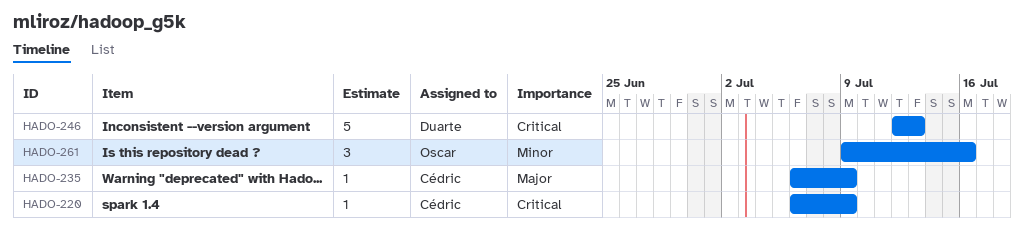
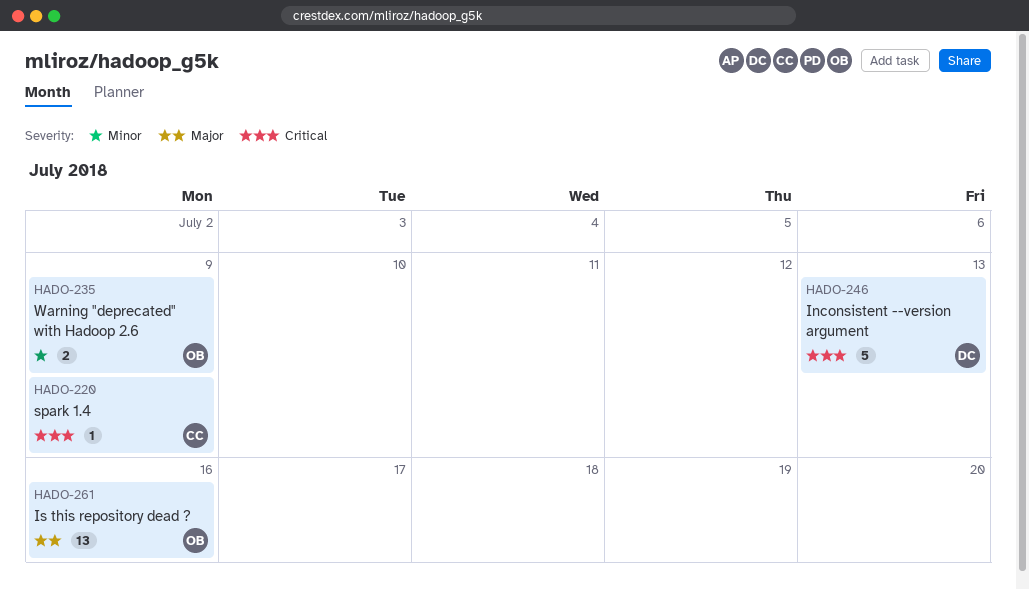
HADO-235, owner: Cédric -> Oscar
HADO-235, priority: Major -> Minor
HADO-235, estimate: 1 -> 2
HADO-261, priority: Minor -> Major
HADO-261, estimate: 3 -> 13

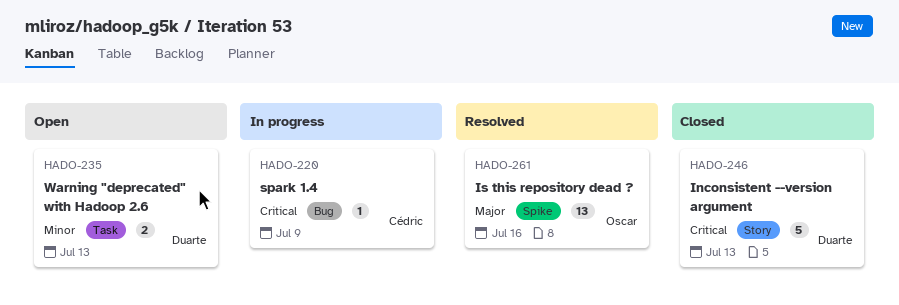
HADO-235, owner: Oscar -> Duarte
HADO-235, due: Jul 9 -> Jul 13

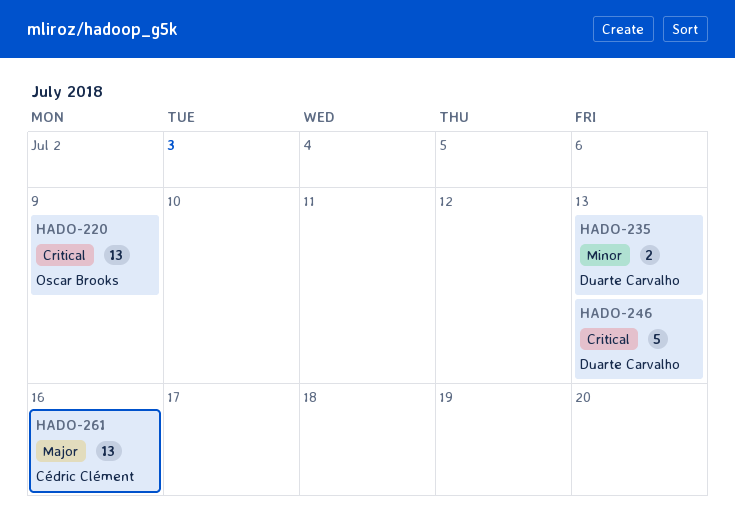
HADO-220, owner: Cédric Clément -> Oscar Brooks
HADO-220, estimate: 1 -> 13
HADO-261, owner: Oscar Brooks -> Cédric Clément

